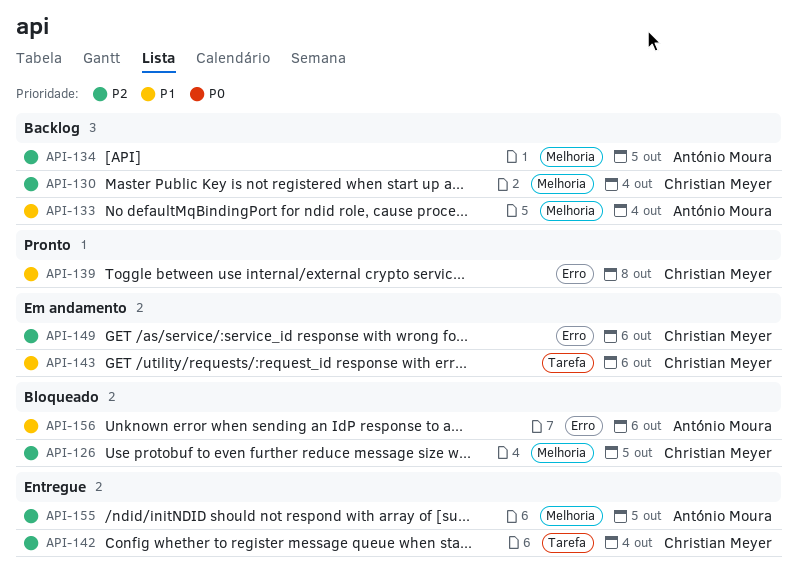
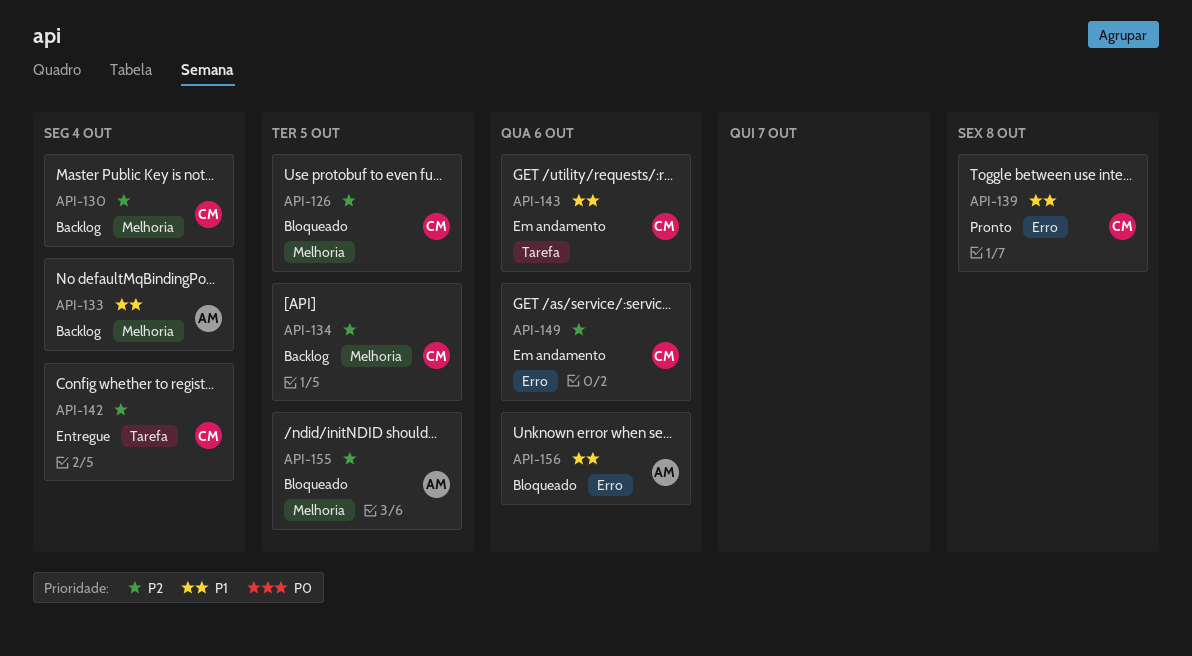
API-134, owner: António Moura -> Christian Meyer
API-155, status: Entregue -> Bloqueado

